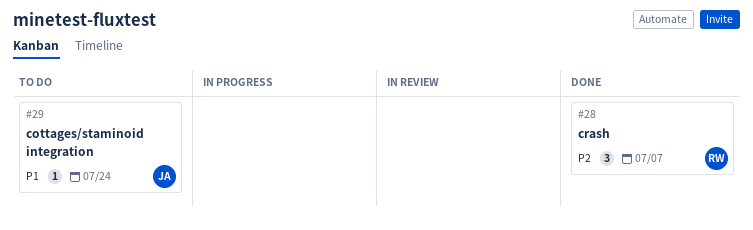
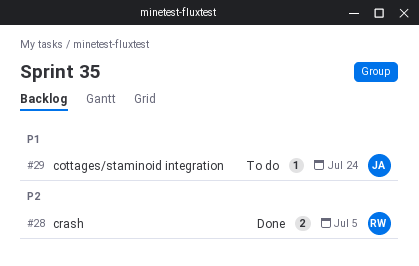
#28, estimate: 3 -> 2
#28, due: Jul 7 -> Jul 5

